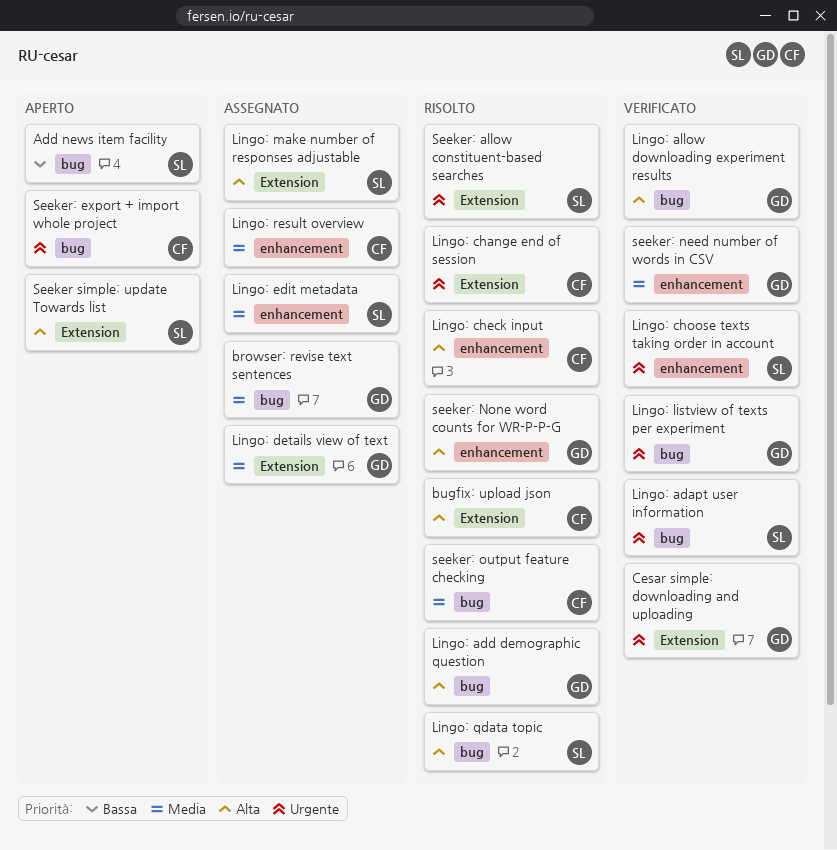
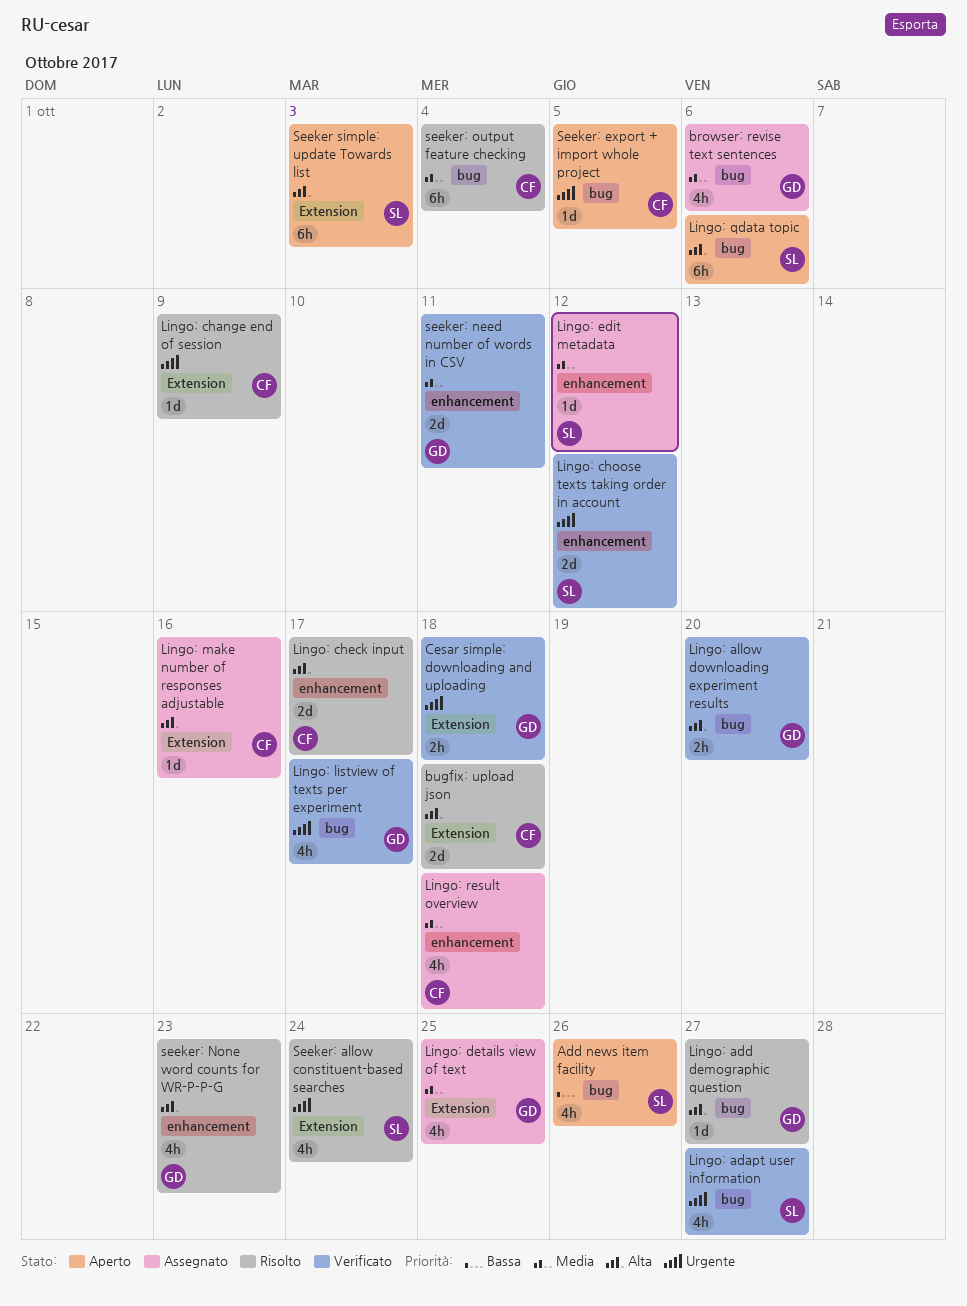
Lingo: make number of responses adjustable, owner: SL -> CF
Lingo: qdata topic, status: Risolto -> Aperto

